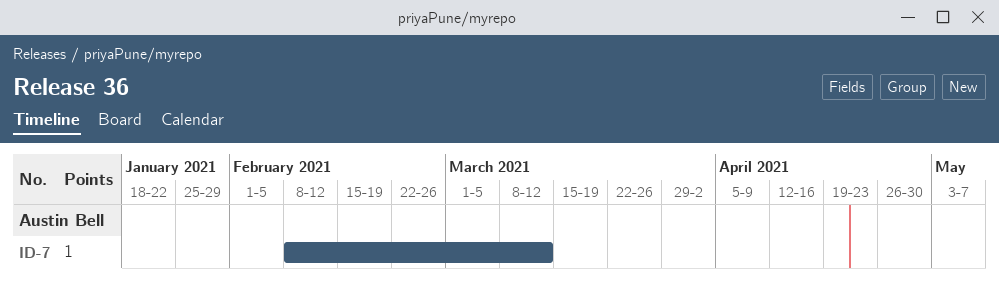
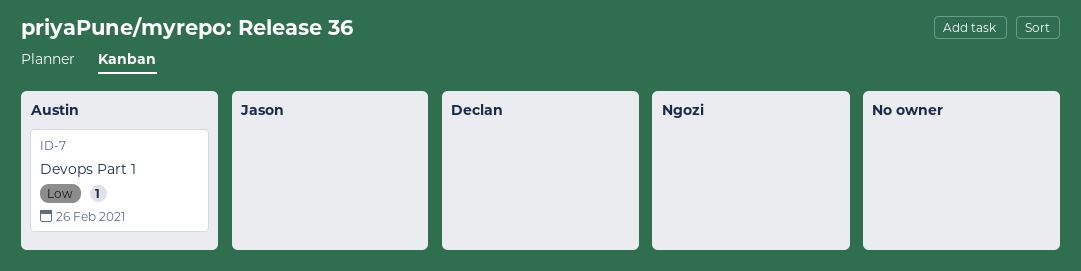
ID-7, due: Mar 12 -> Feb 26

